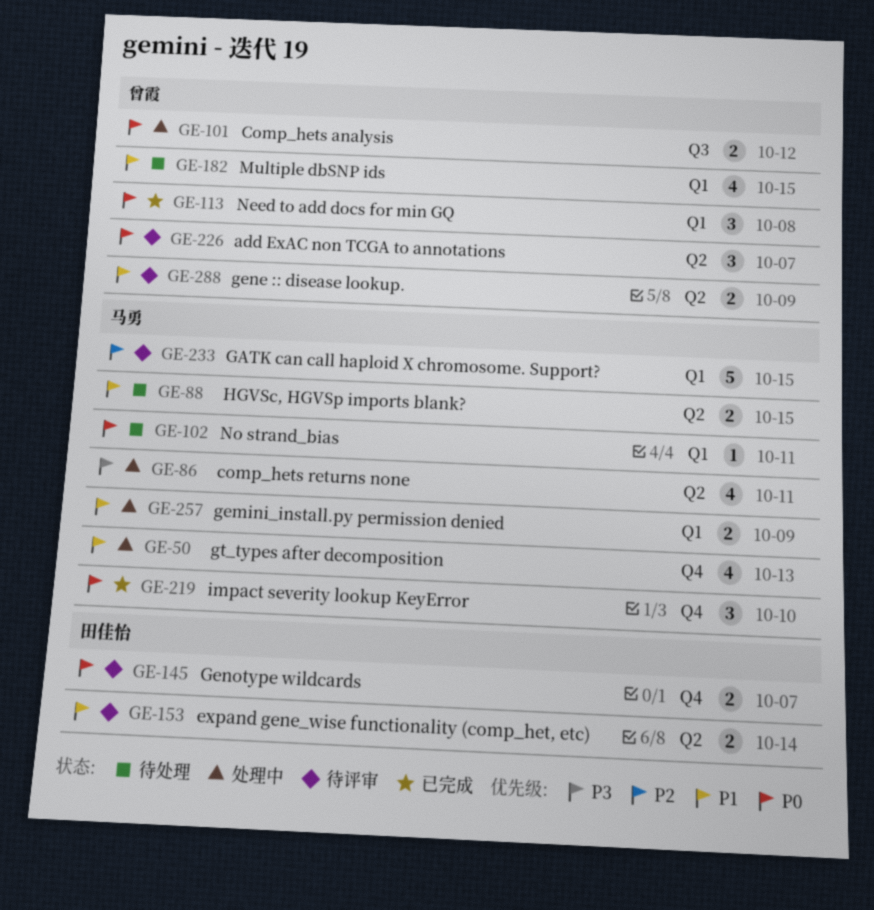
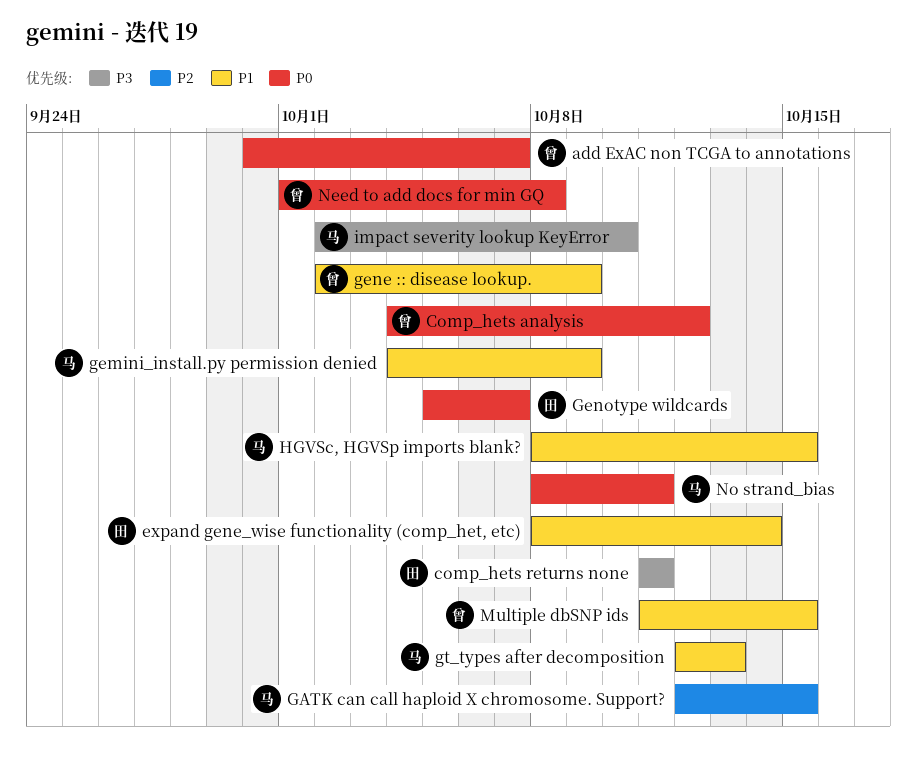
comp_hets returns none, owner: 马勇 -> 田佳怡
impact severity lookup KeyError, priority: P0 -> P3

